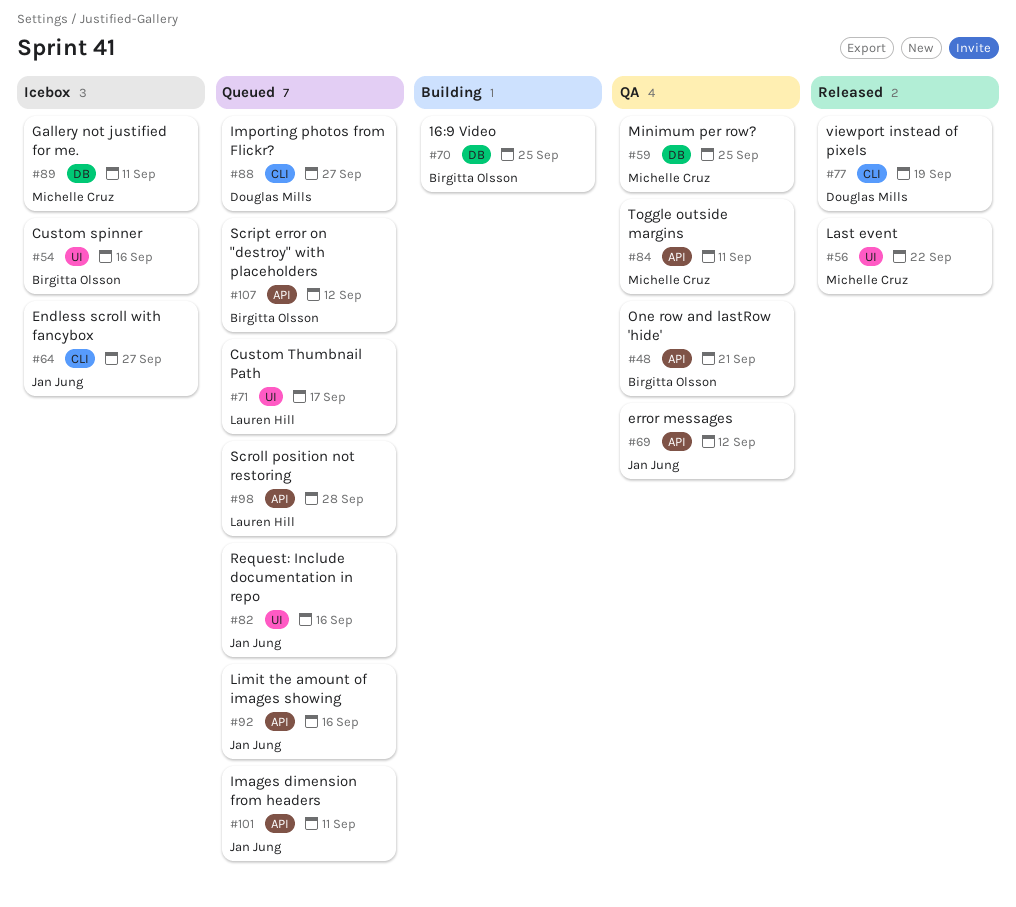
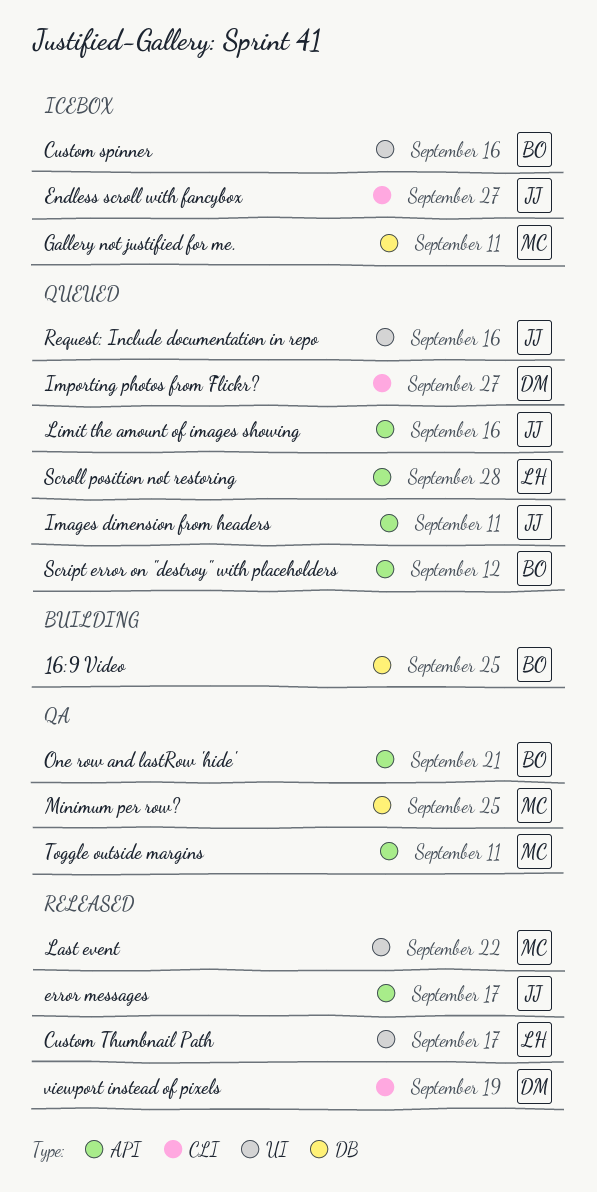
Custom Thumbnail Path, status: Queued -> Released
error messages, status: QA -> Released
error messages, due: Sep 12 -> Sep 17

